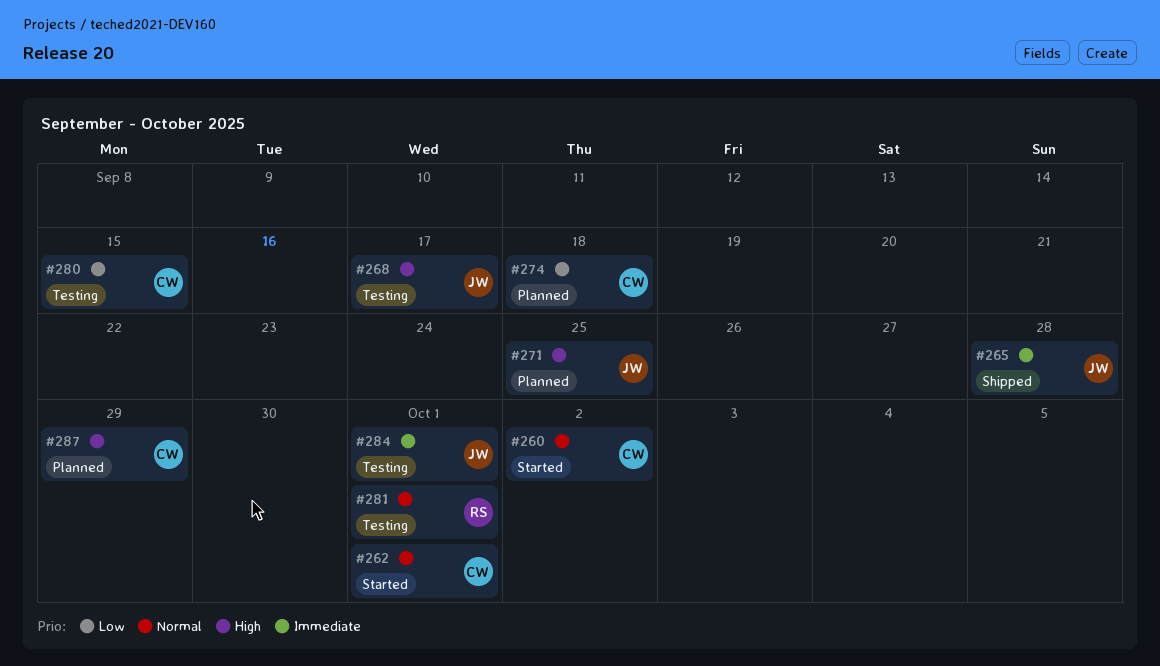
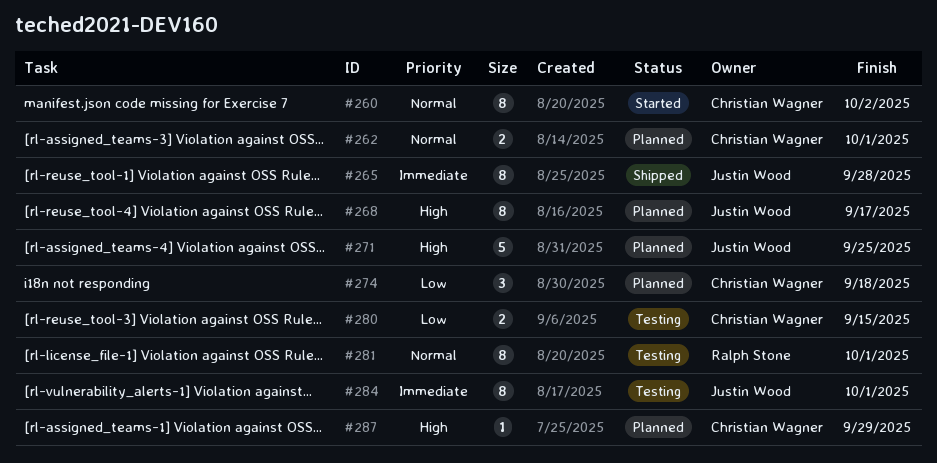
#262, status: Started -> Planned
#268, status: Testing -> Planned

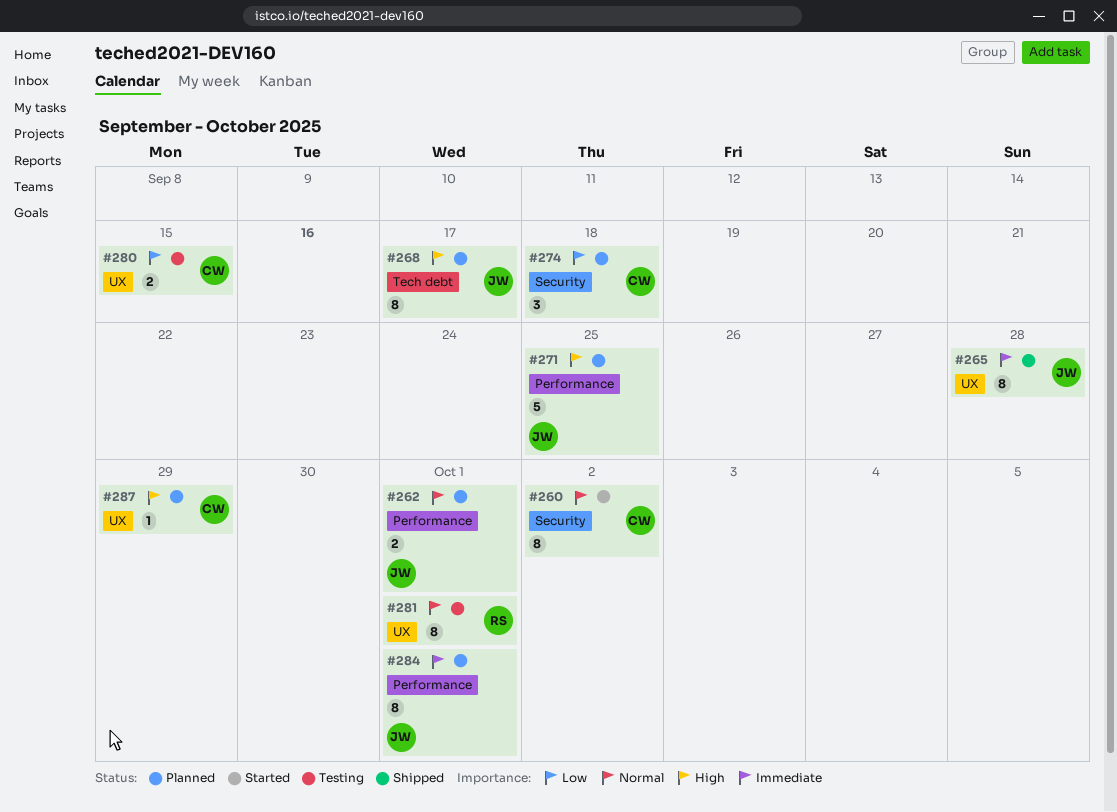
#262, owner: Christian Wagner -> Justin Wood
#284, status: Testing -> Planned

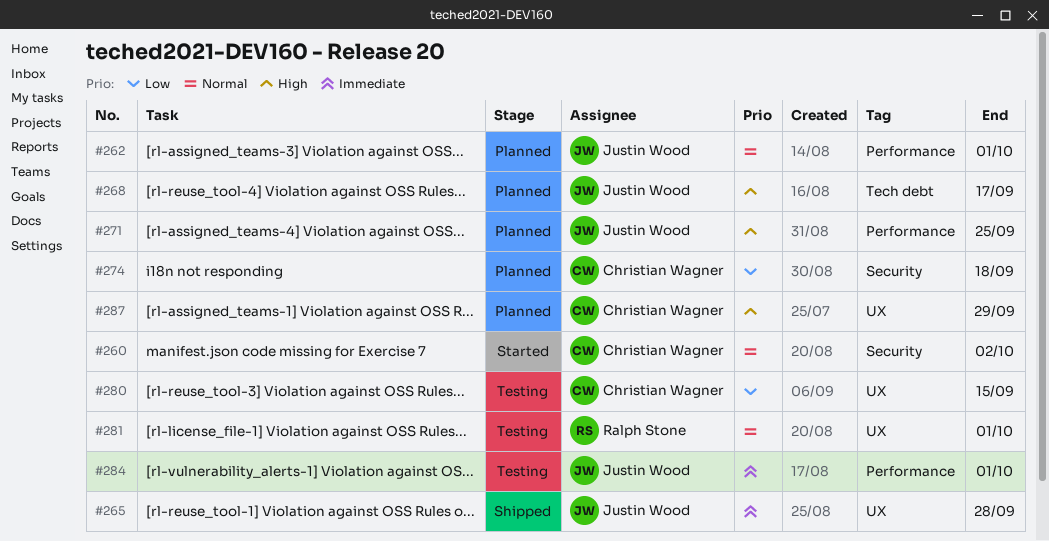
#284, status: Planned -> Testing

